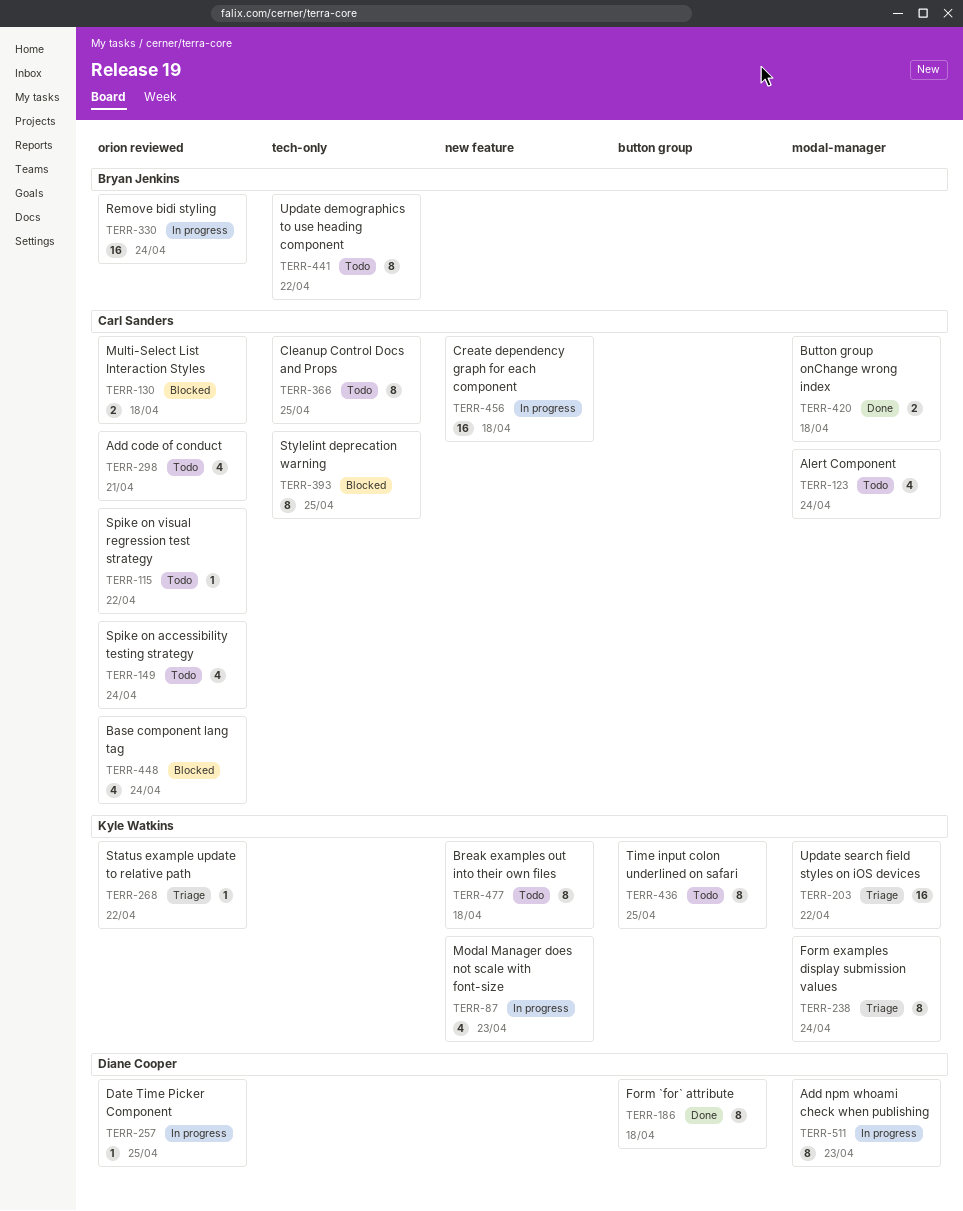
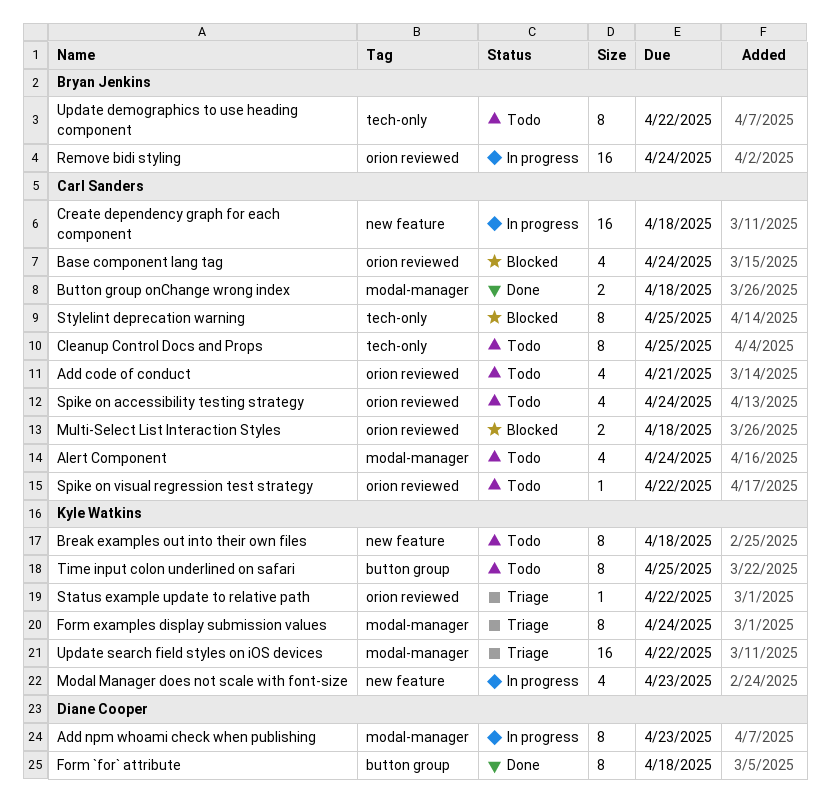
Date Time Picker Component: present -> none

